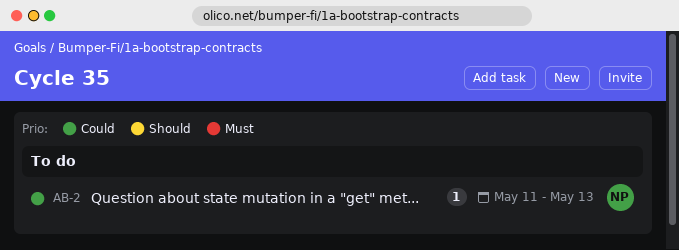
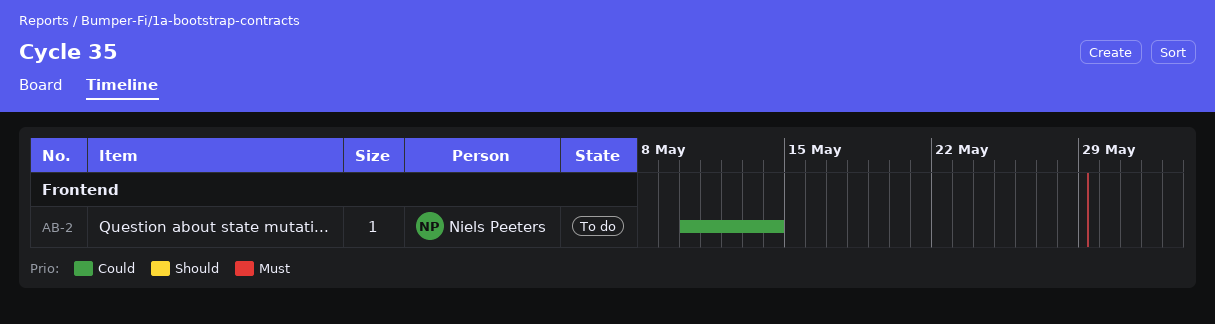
AB-2, start: May 11 -> May 10
AB-2, due: May 13 -> May 14

